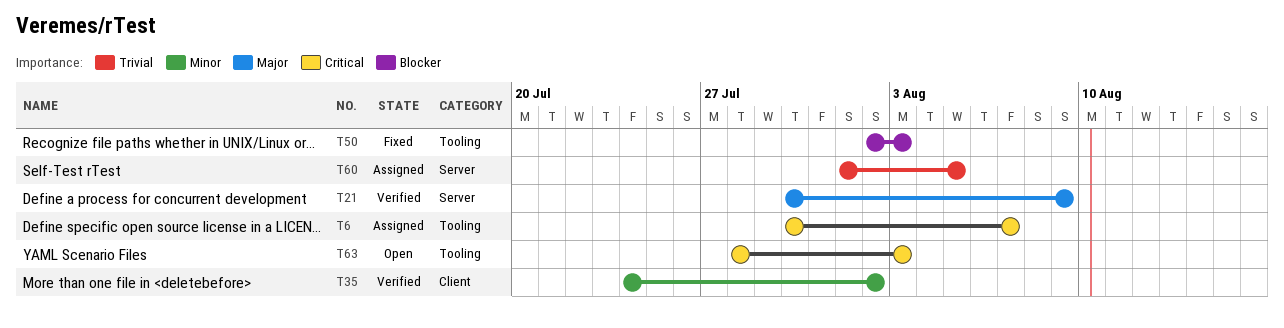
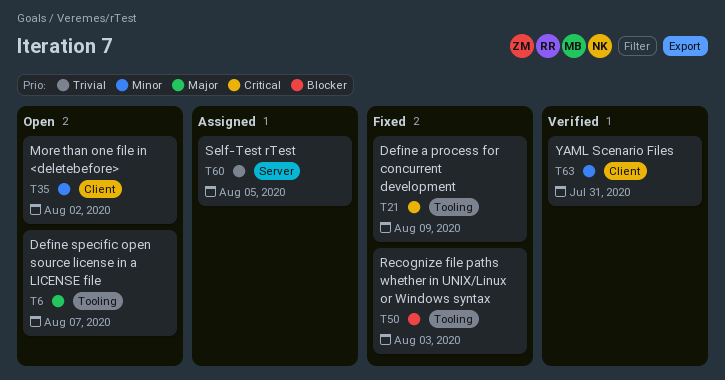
T6, status: Assigned -> Open
T6, priority: Critical -> Major
T21, status: Verified -> Fixed
T21, priority: Major -> Critical
T21, label: Server -> Tooling
T35, status: Verified -> Open
T63, status: Open -> Verified
T63, priority: Critical -> Minor
T63, label: Tooling -> Client
T63, due: Aug 3 -> Jul 31

